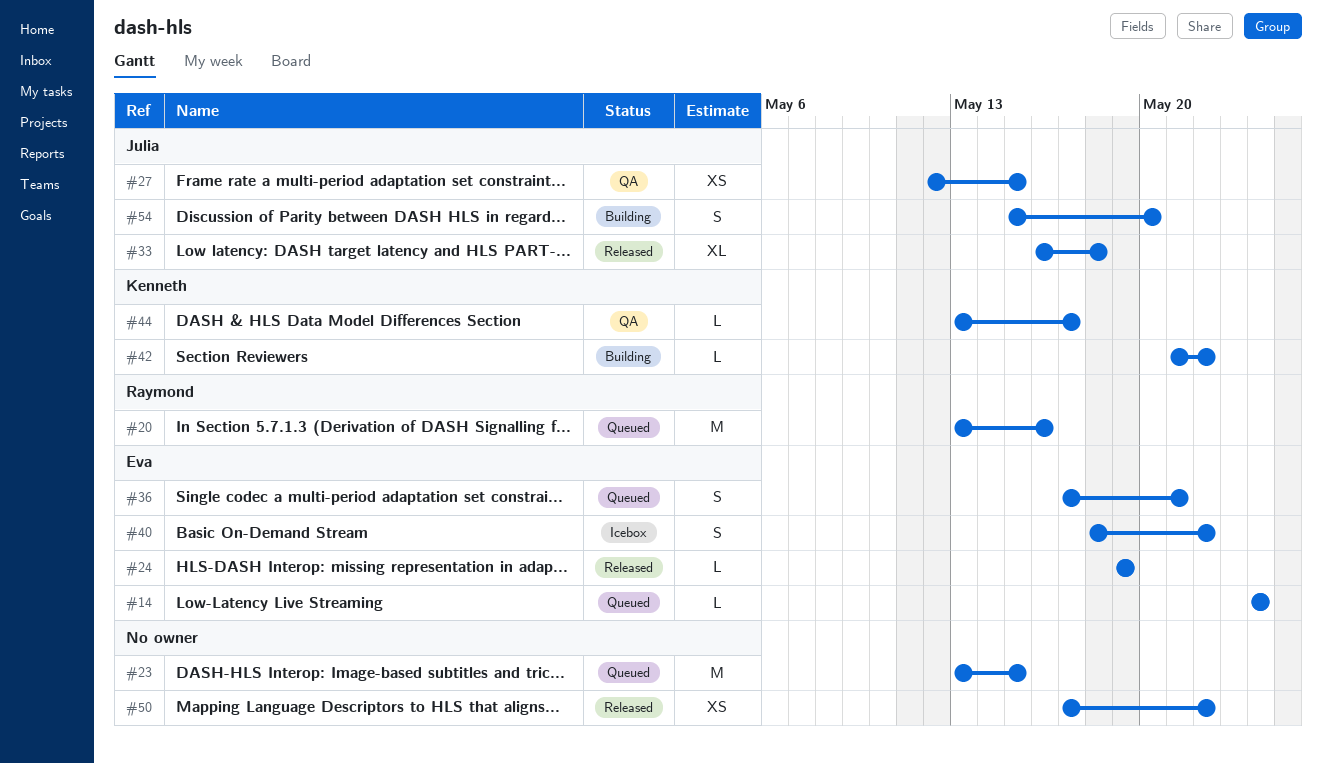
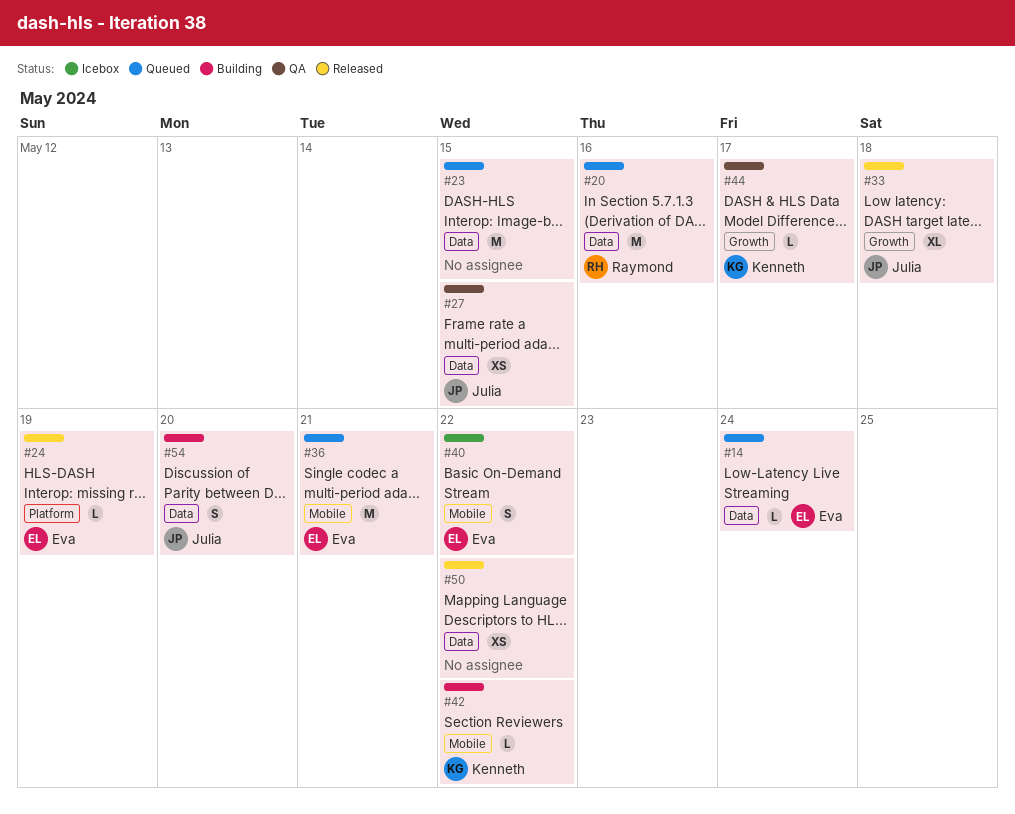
#36, estimate: S -> M

